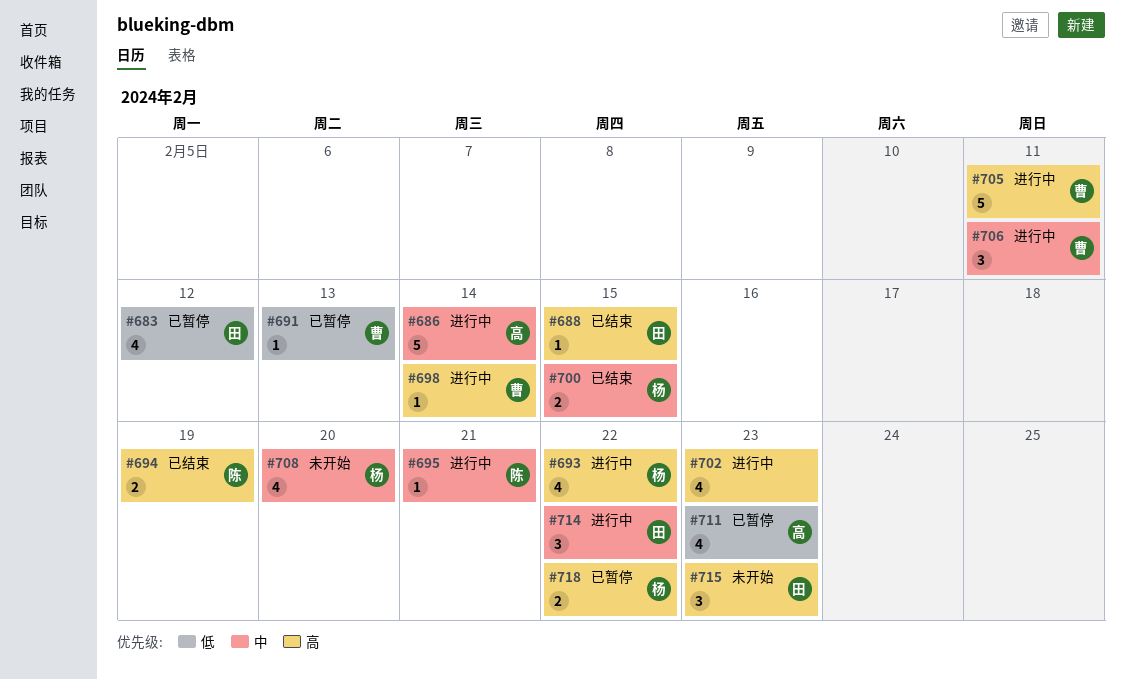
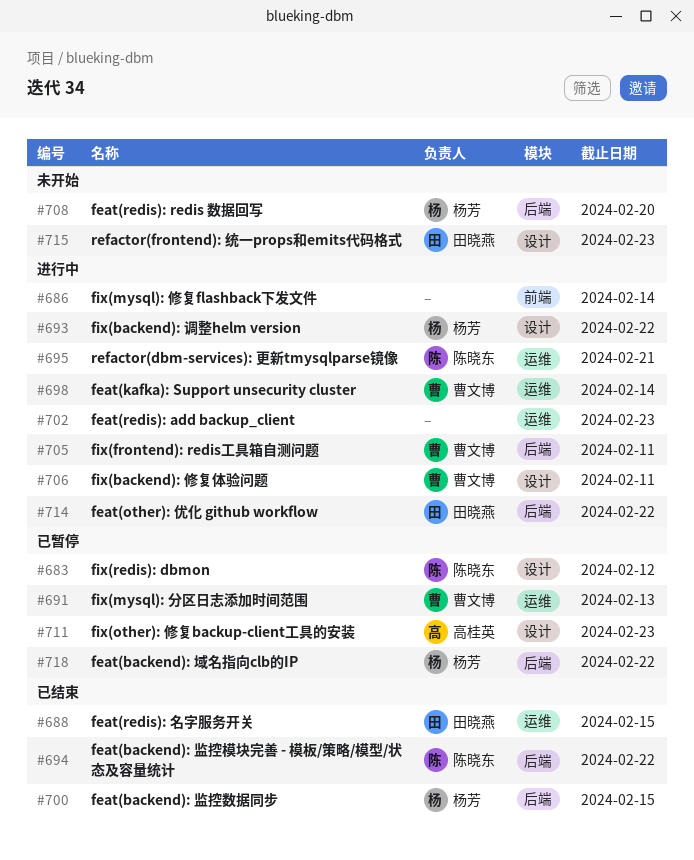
#683, owner: 田晓燕 -> 陈晓东
#686, owner: 高桂英 -> none
#694, due: Feb 19 -> Feb 22

